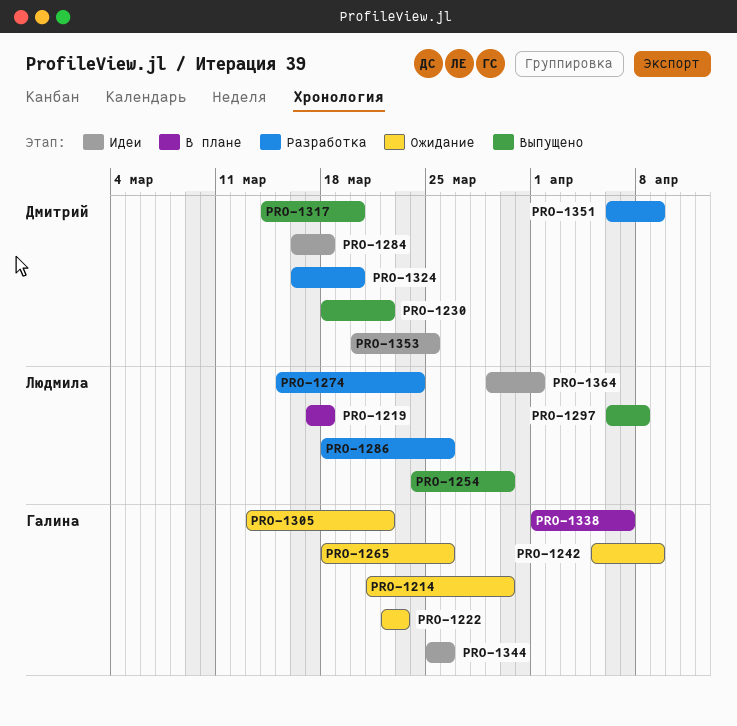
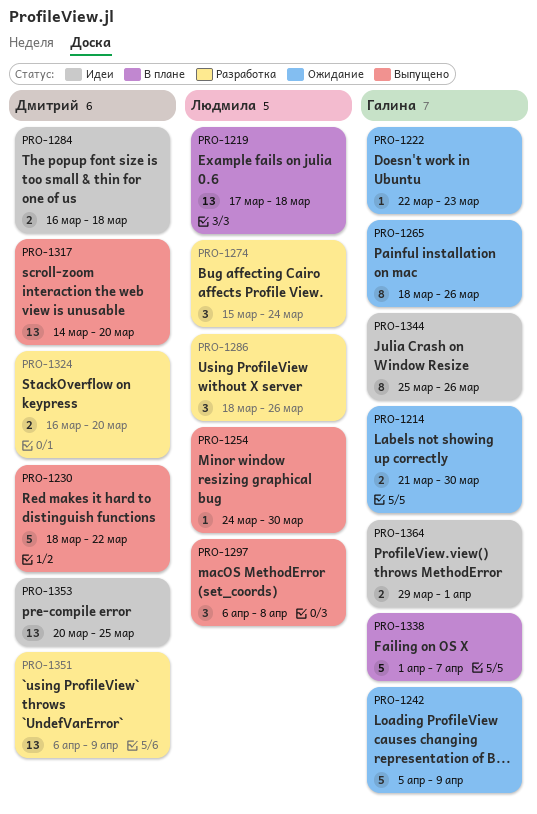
PRO-1305: present -> none
PRO-1364, owner: Людмила -> Галина

